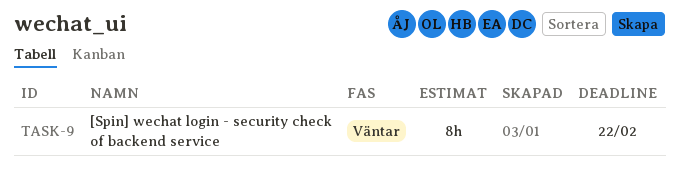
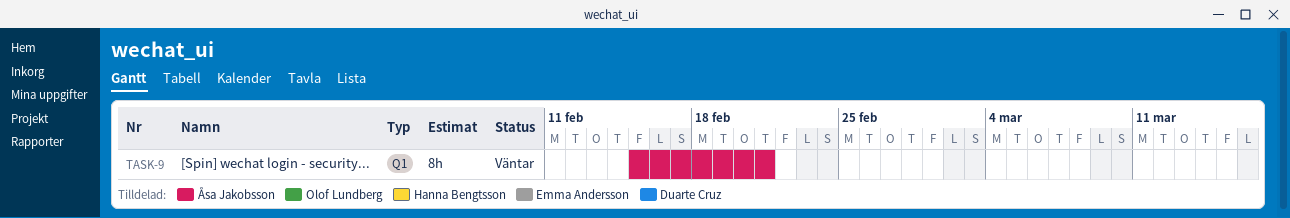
TASK-9, due: Feb 22 -> Feb 21

